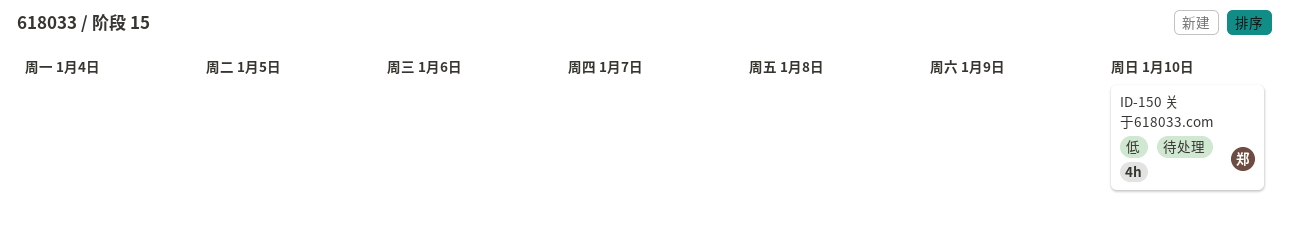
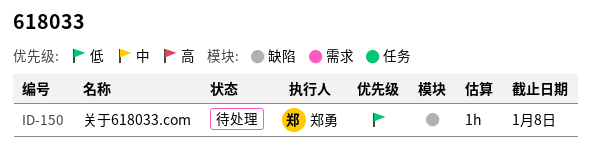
ID-150, estimate: 4h -> 1h
ID-150, due: Jan 10 -> Jan 8

